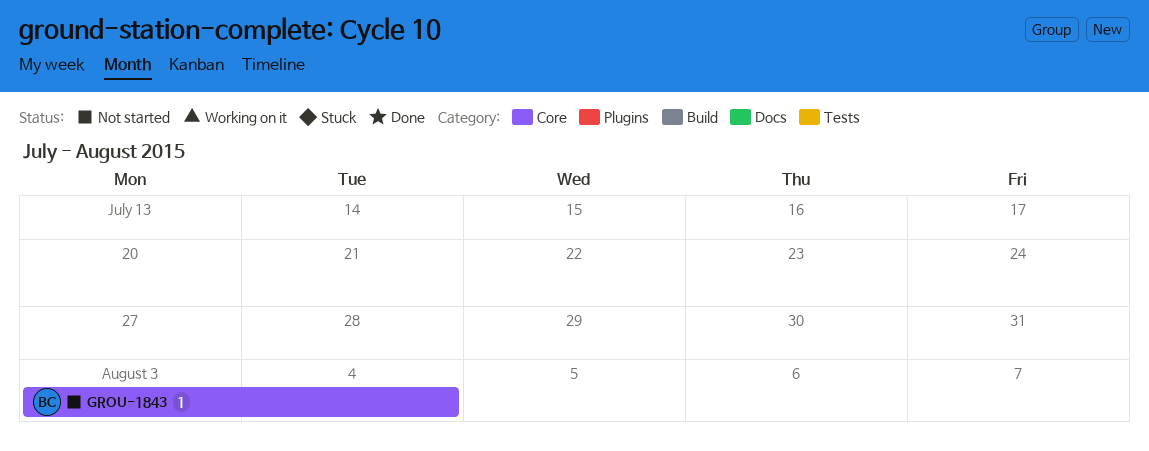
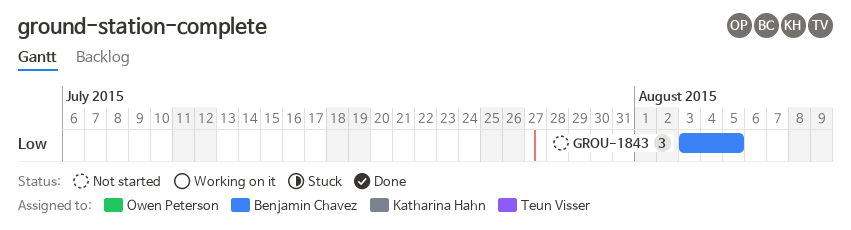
GROU-1843, estimate: 1 -> 3
GROU-1843, due: Aug 4 -> Aug 5

